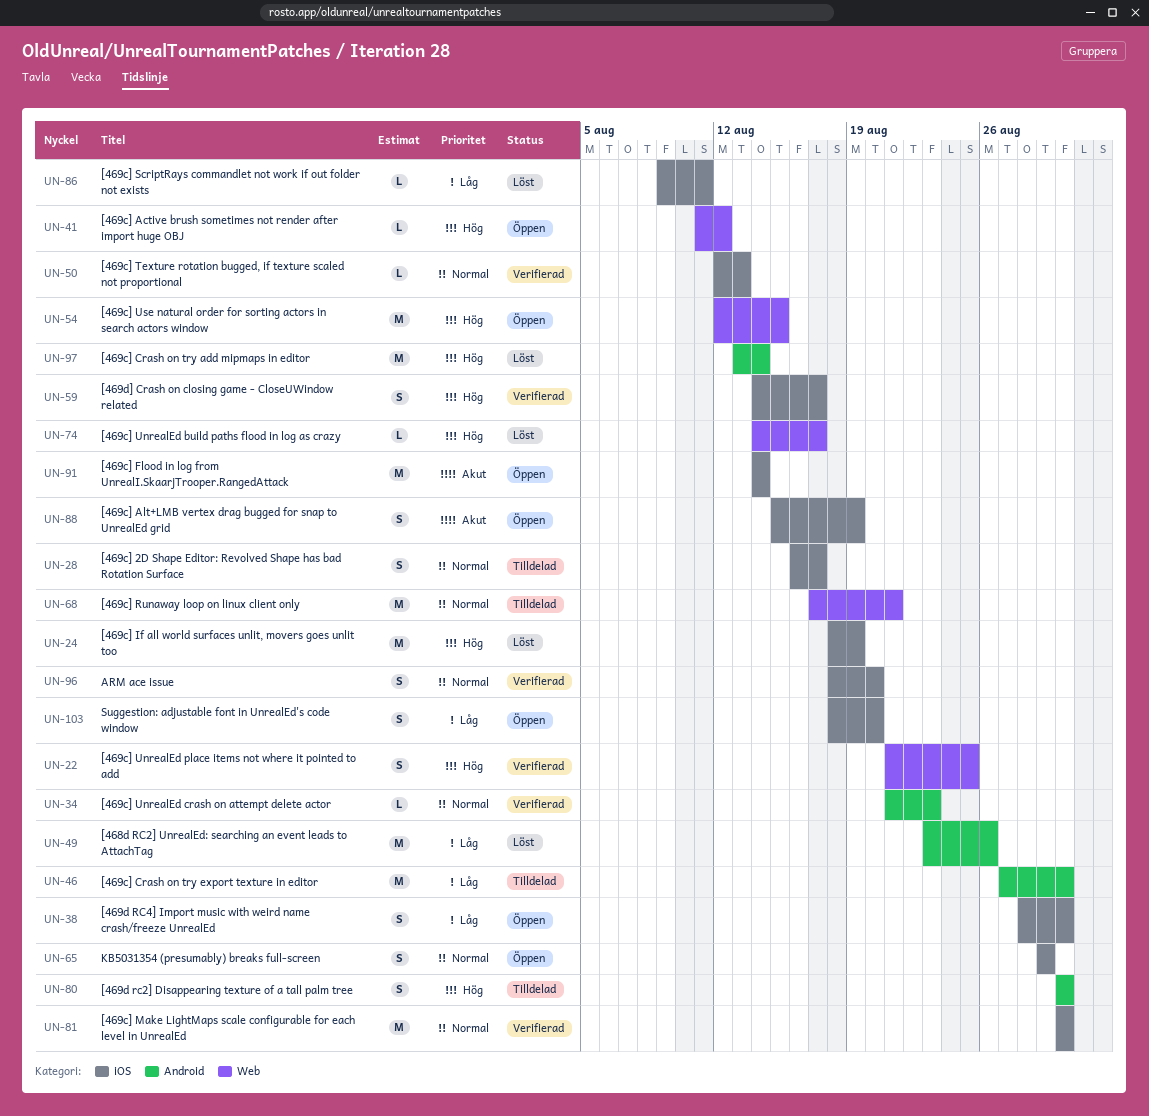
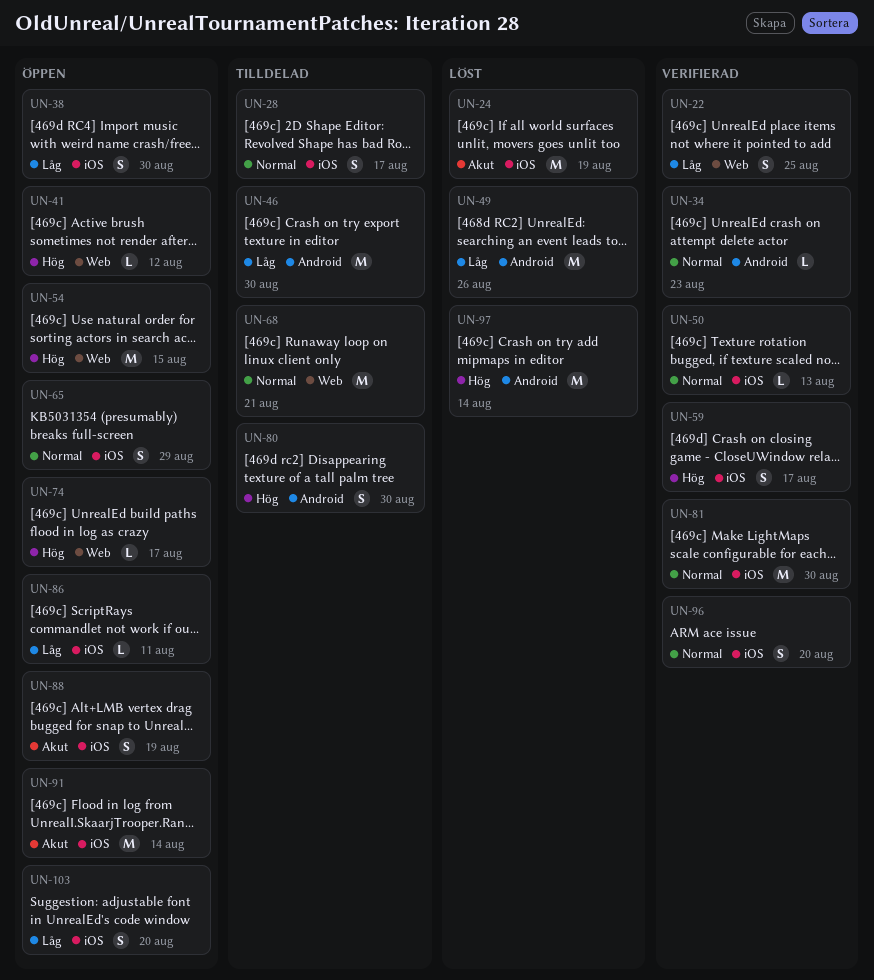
UN-22, priority: Hög -> Låg
UN-24, priority: Hög -> Akut
UN-74, status: Löst -> Öppen
UN-86, status: Löst -> Öppen

